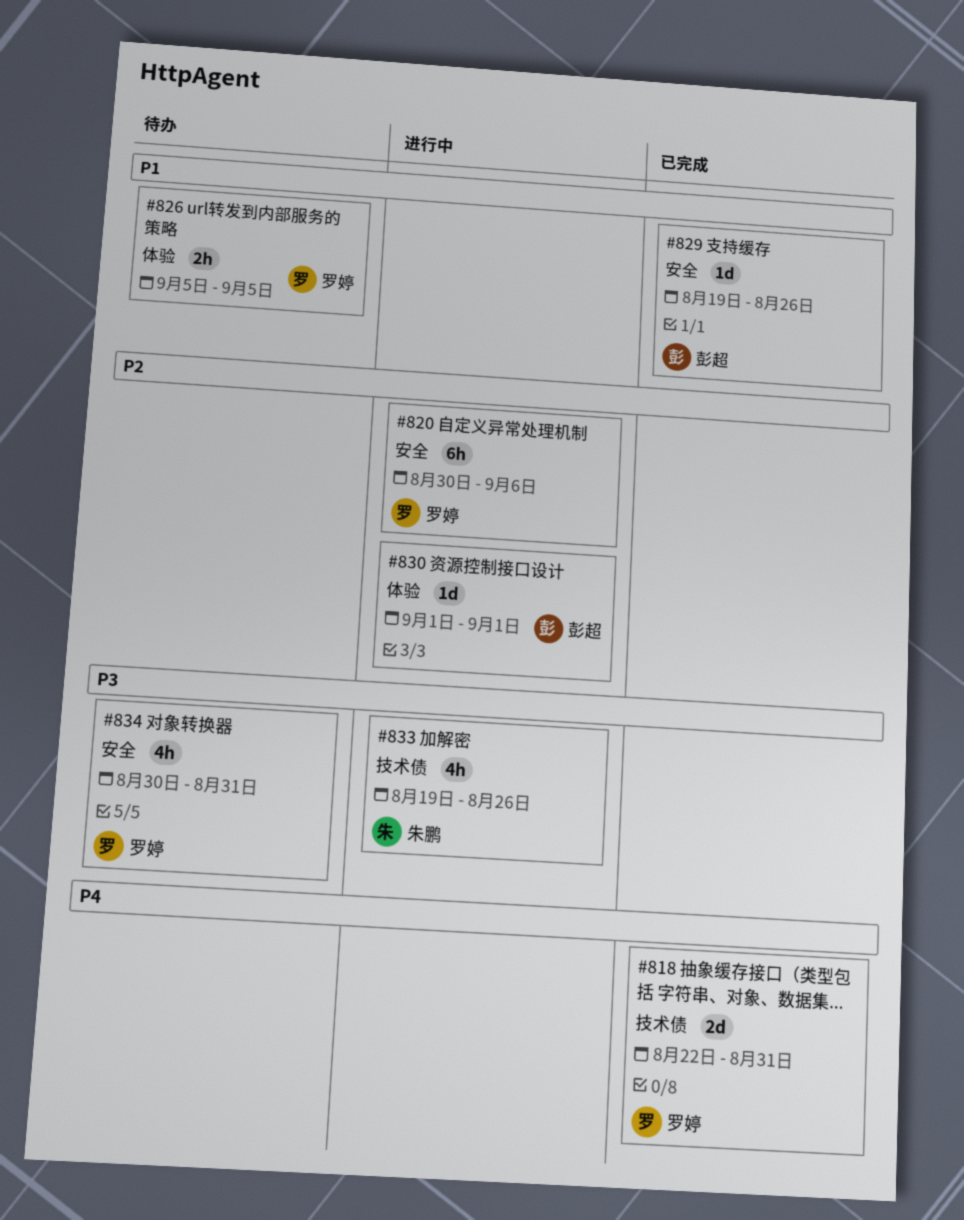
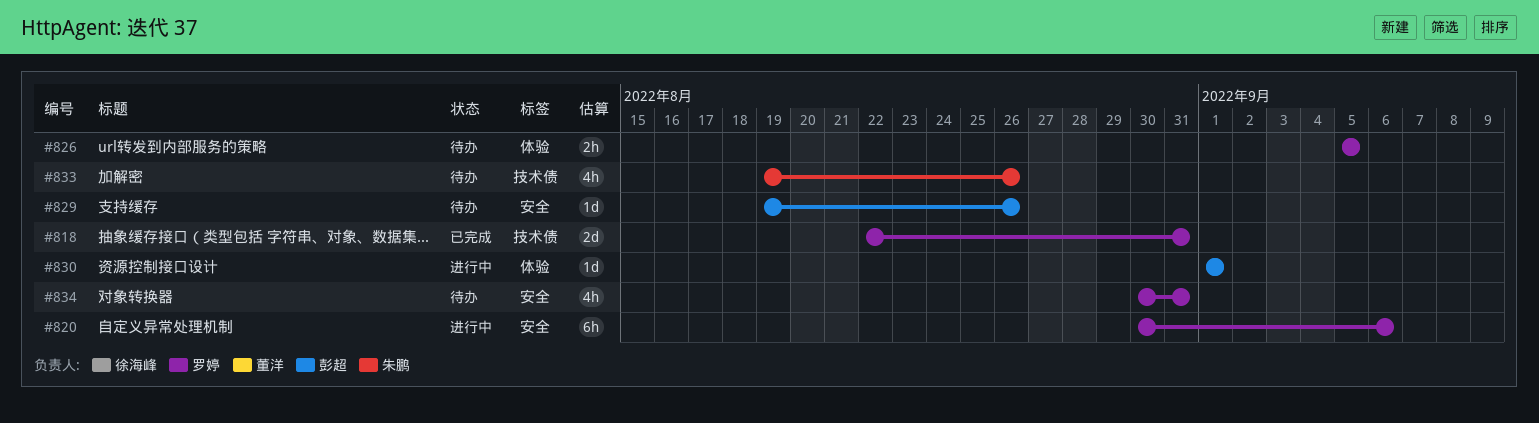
#829, status: 已完成 -> 待办
#833, status: 进行中 -> 待办

